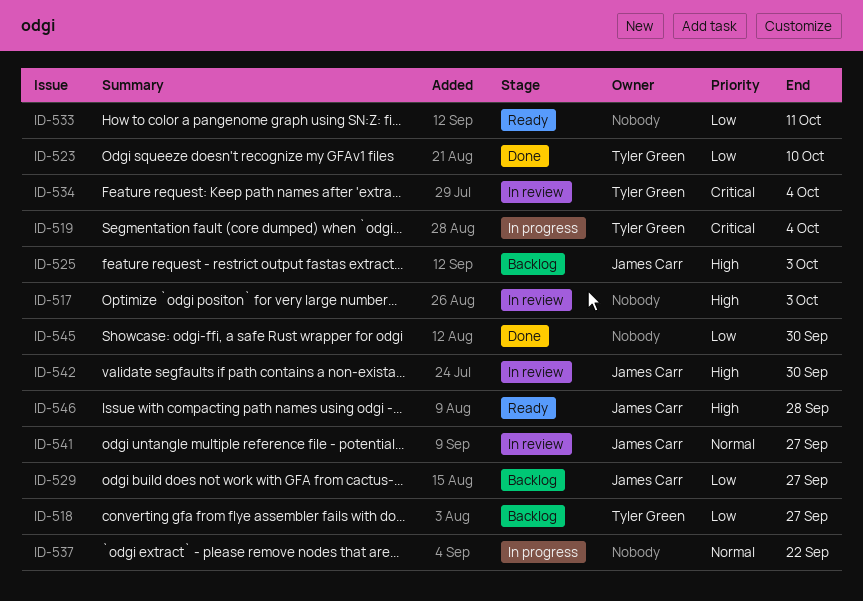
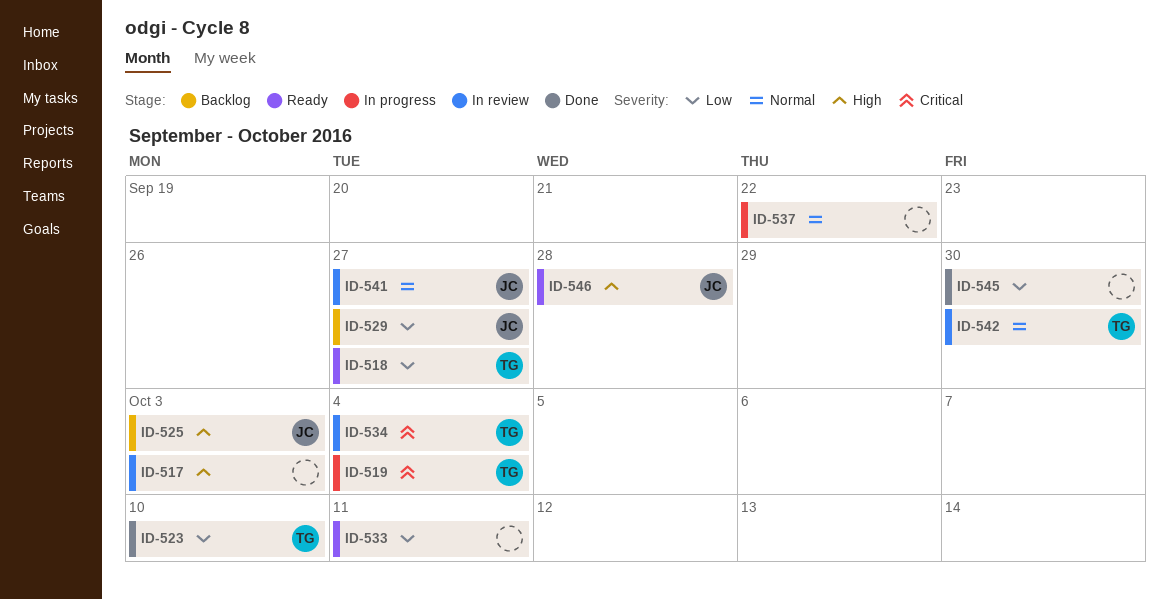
ID-518, status: Backlog -> Ready
ID-542, owner: James Carr -> Tyler Green
ID-542, priority: High -> Normal

